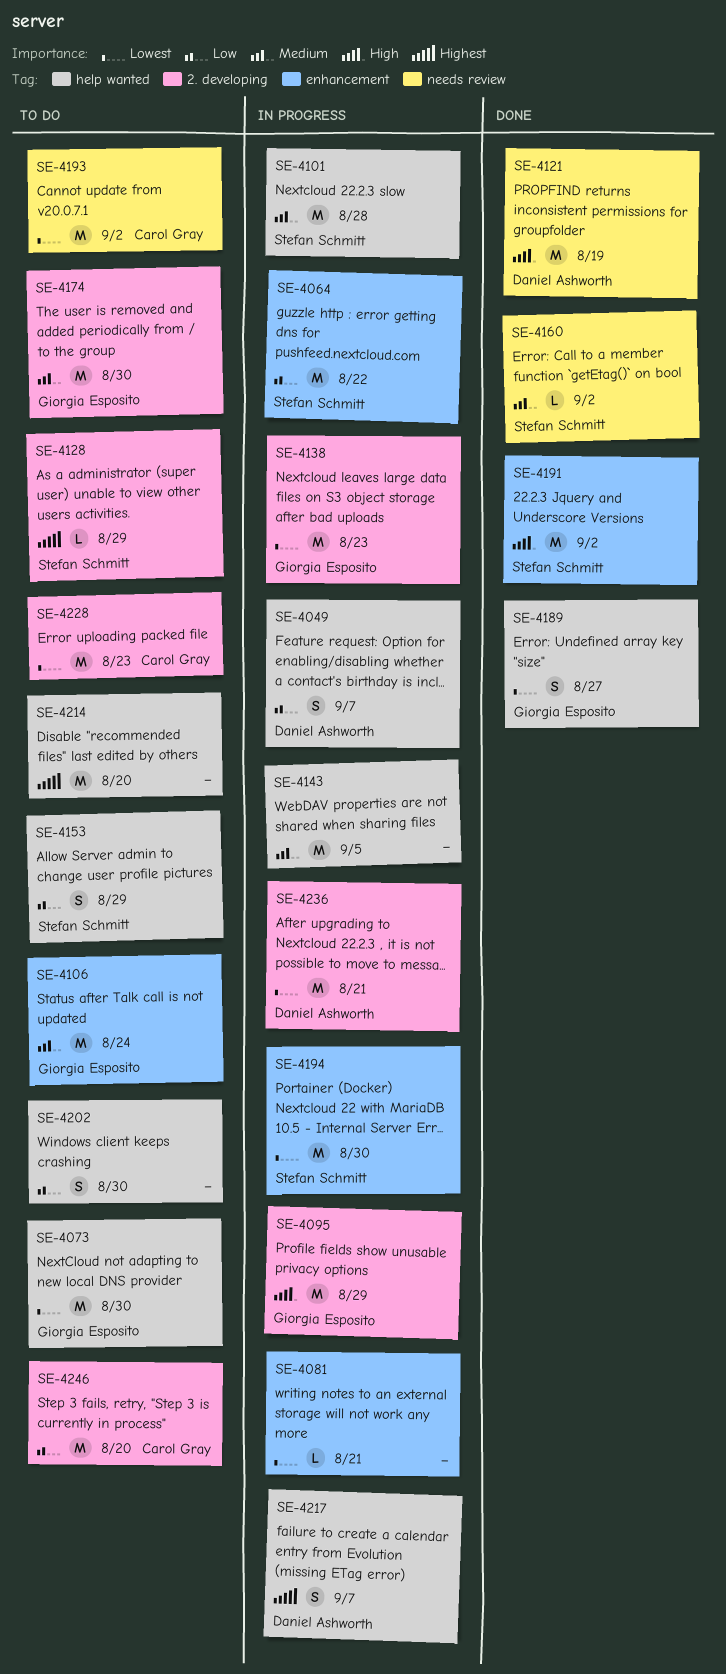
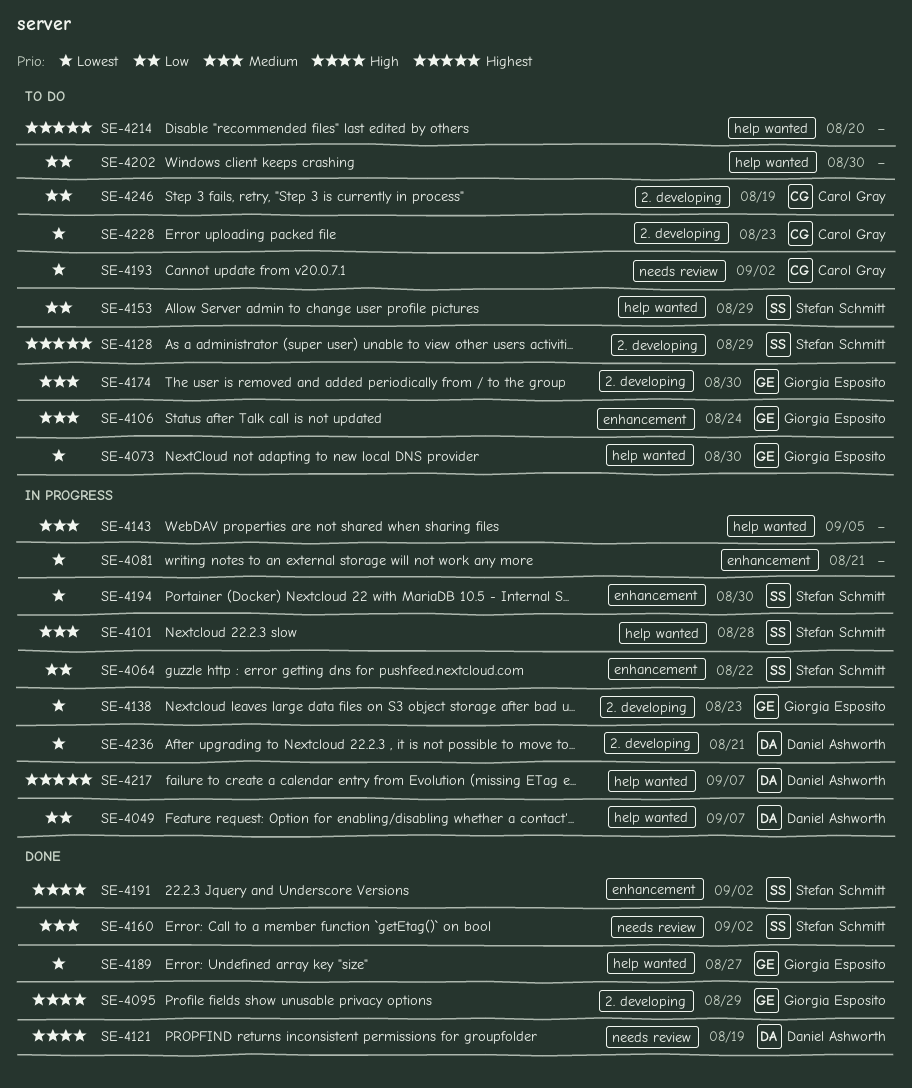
SE-4095, status: In progress -> Done
SE-4246, due: Aug 20 -> Aug 19

